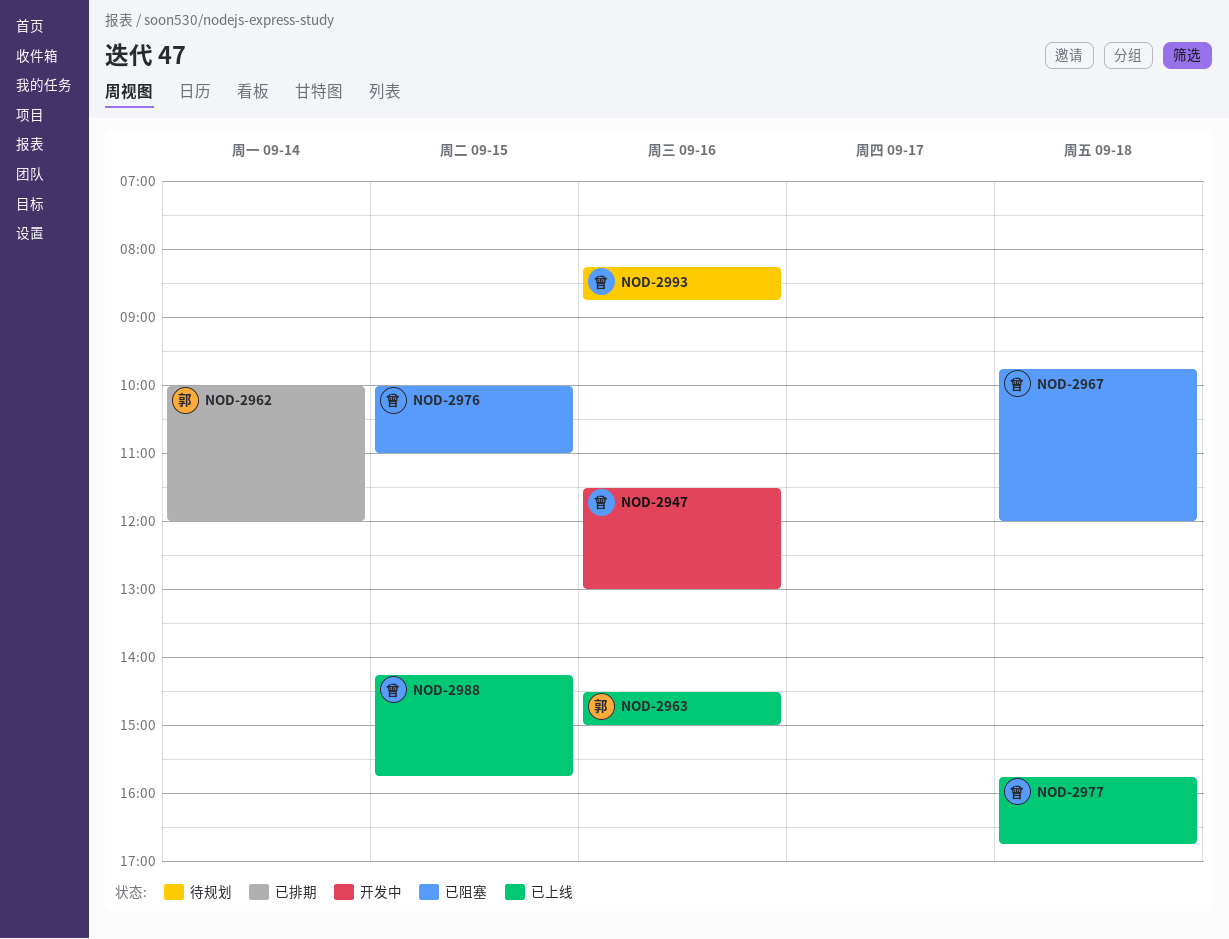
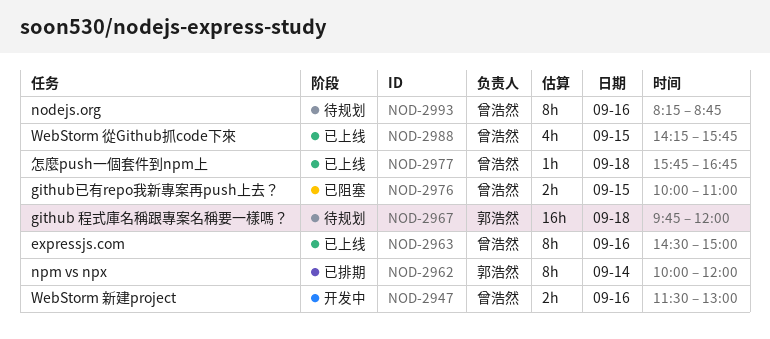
NOD-2963, owner: 郭浩然 -> 曾浩然
NOD-2967, status: 已阻塞 -> 待规划
NOD-2967, owner: 曾浩然 -> 郭浩然

